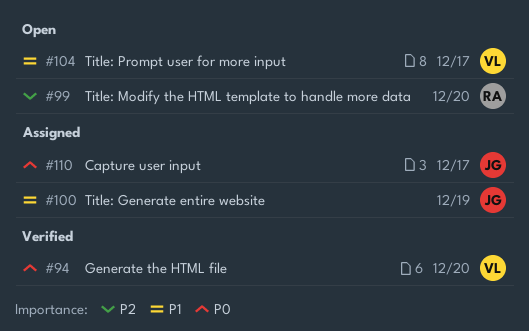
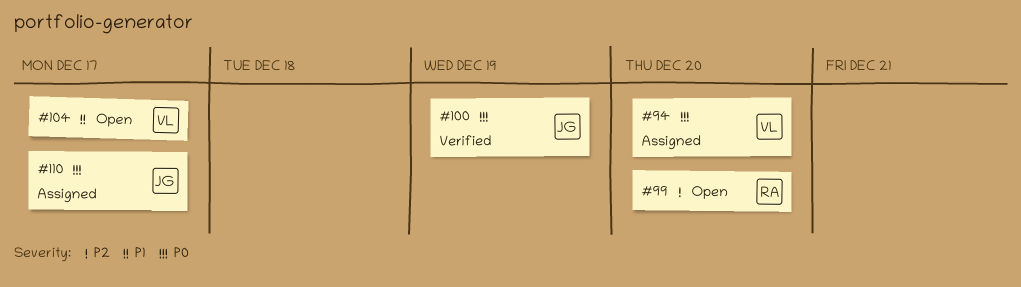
#94, status: Verified -> Assigned
#100, status: Assigned -> Verified
#100, priority: P1 -> P0

